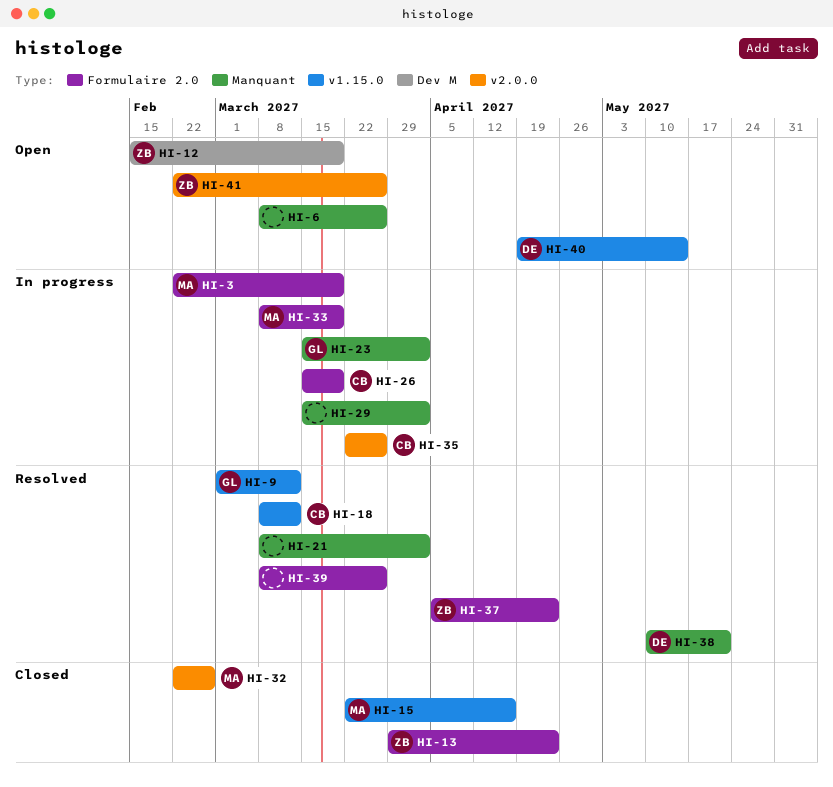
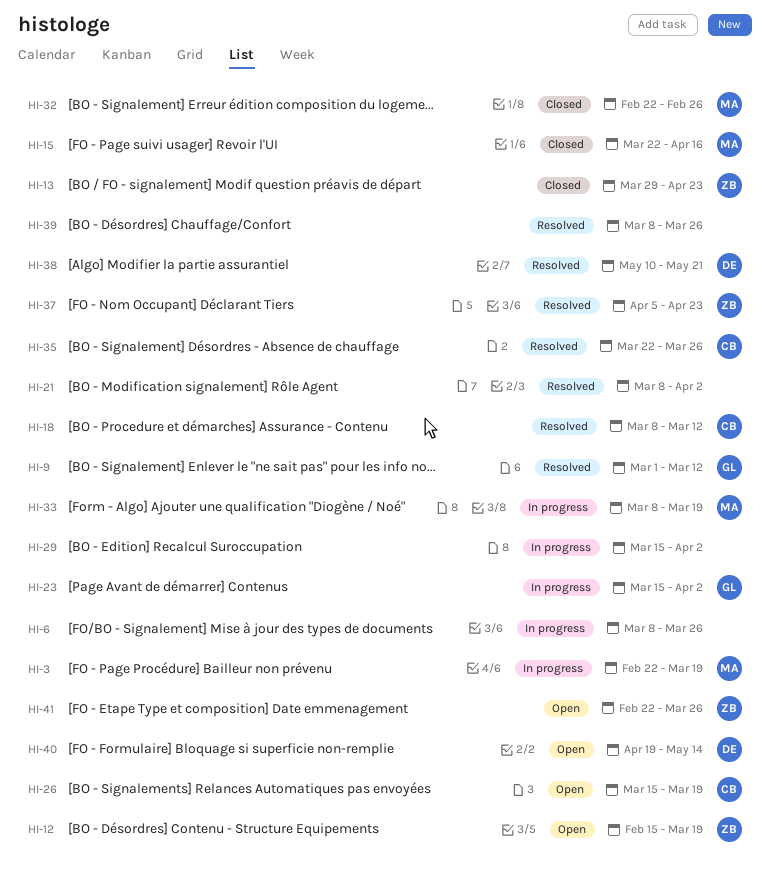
HI-6, status: Open -> In progress
HI-26, status: In progress -> Open
HI-35, status: In progress -> Resolved

